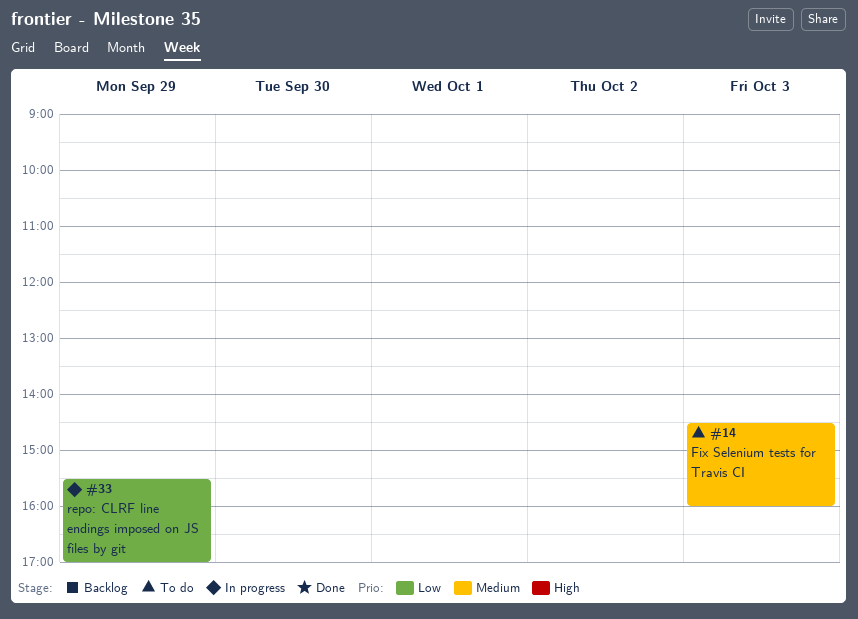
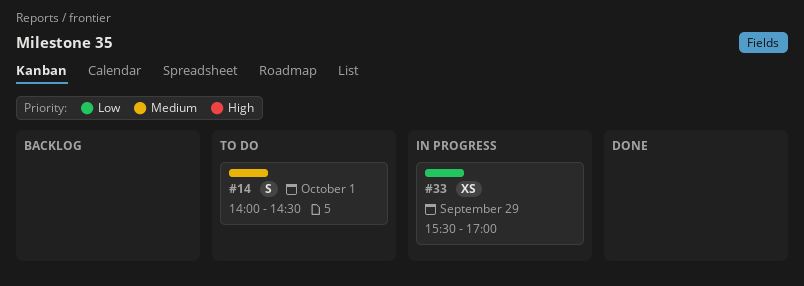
#14, day: Oct 3 -> Oct 1
#14, begins: 14:30 -> 14:00
#14, ends: 16:00 -> 14:30

